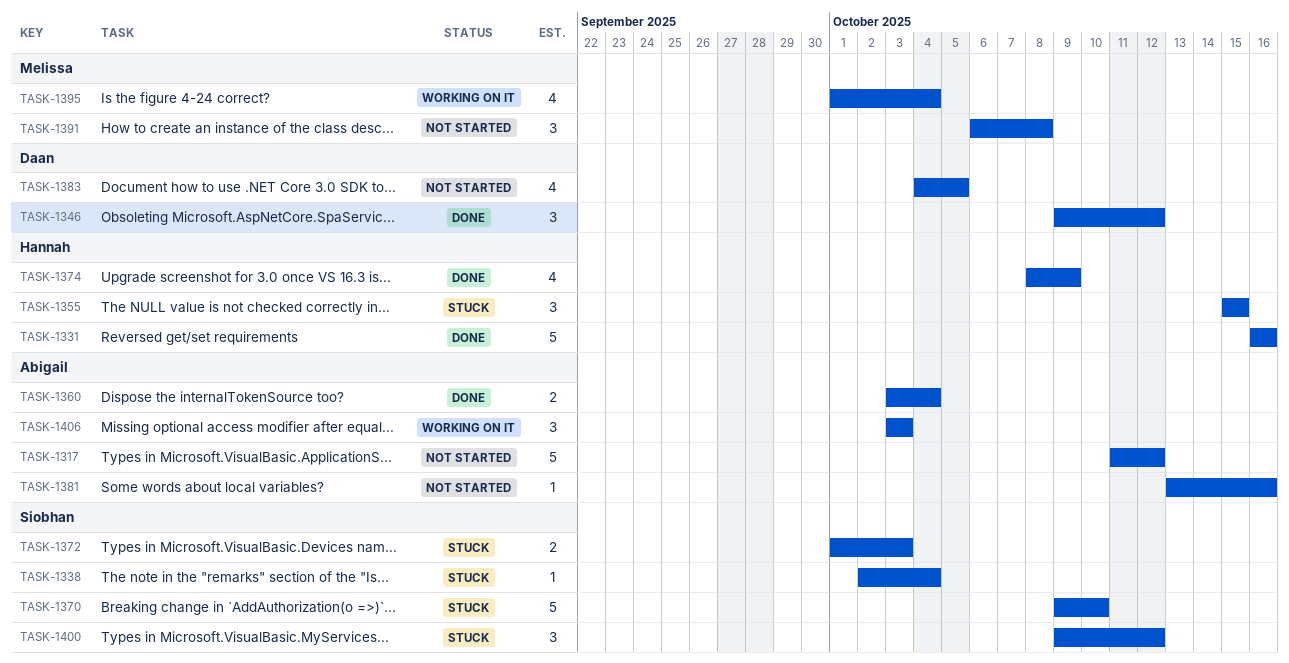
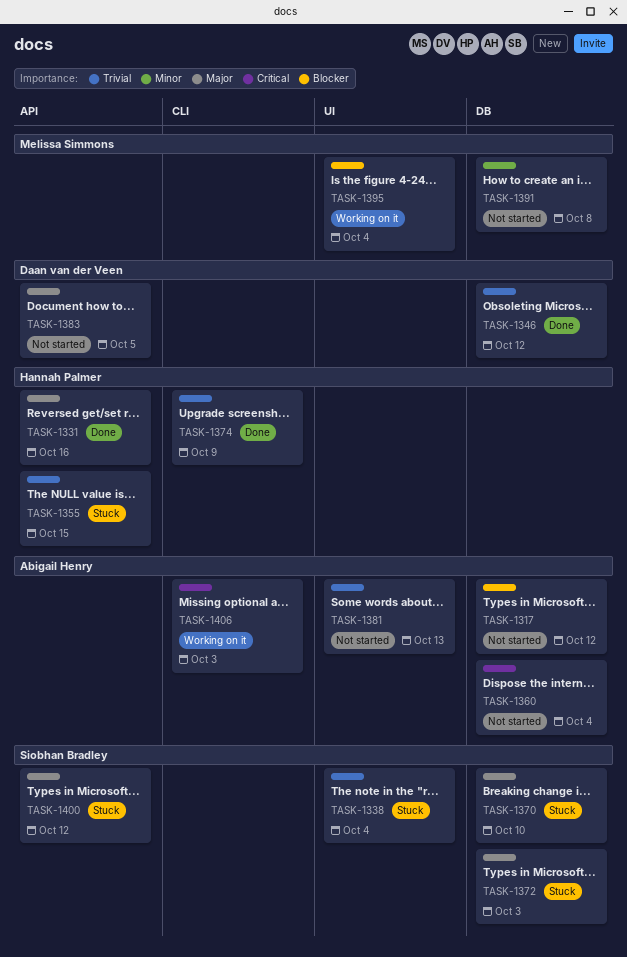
TASK-1360, status: Done -> Not started
TASK-1381, due: Oct 16 -> Oct 13

